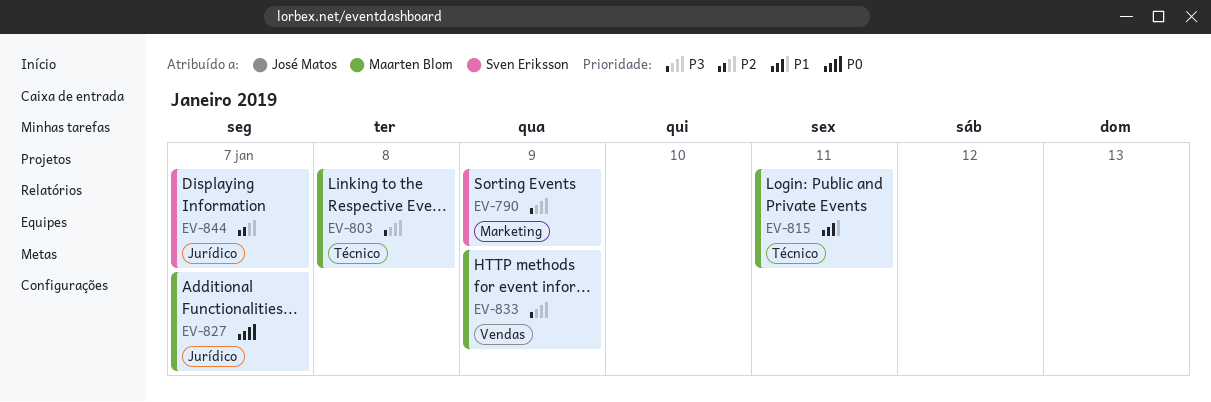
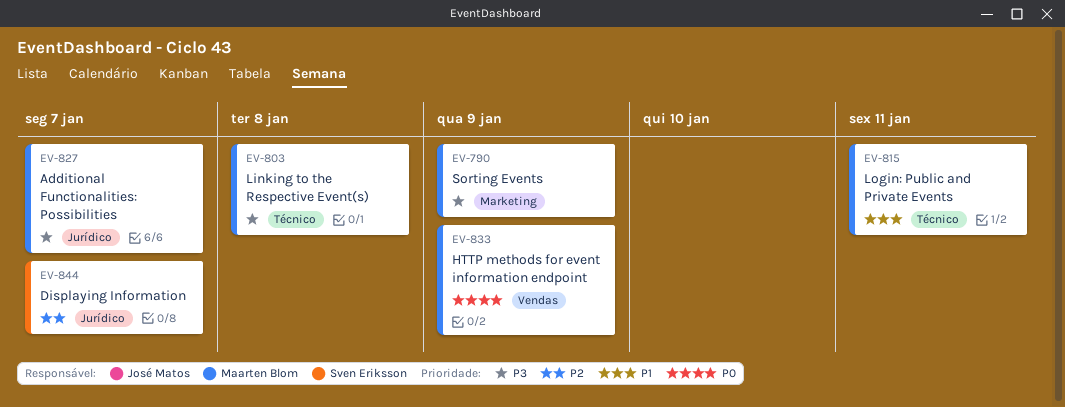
EV-790, owner: Sven Eriksson -> Maarten Blom
EV-827, priority: P0 -> P3
EV-833, priority: P3 -> P0

